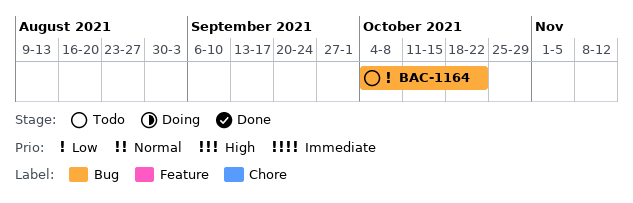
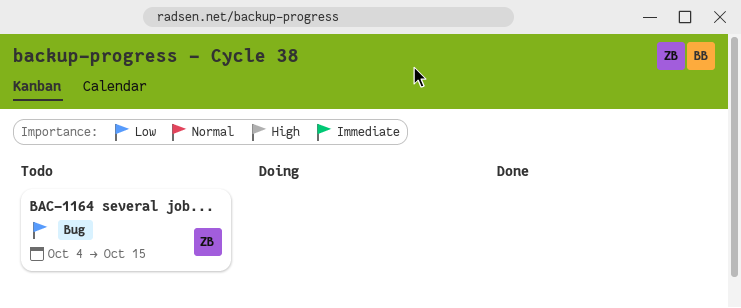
BAC-1164, due: Oct 22 -> Oct 15

